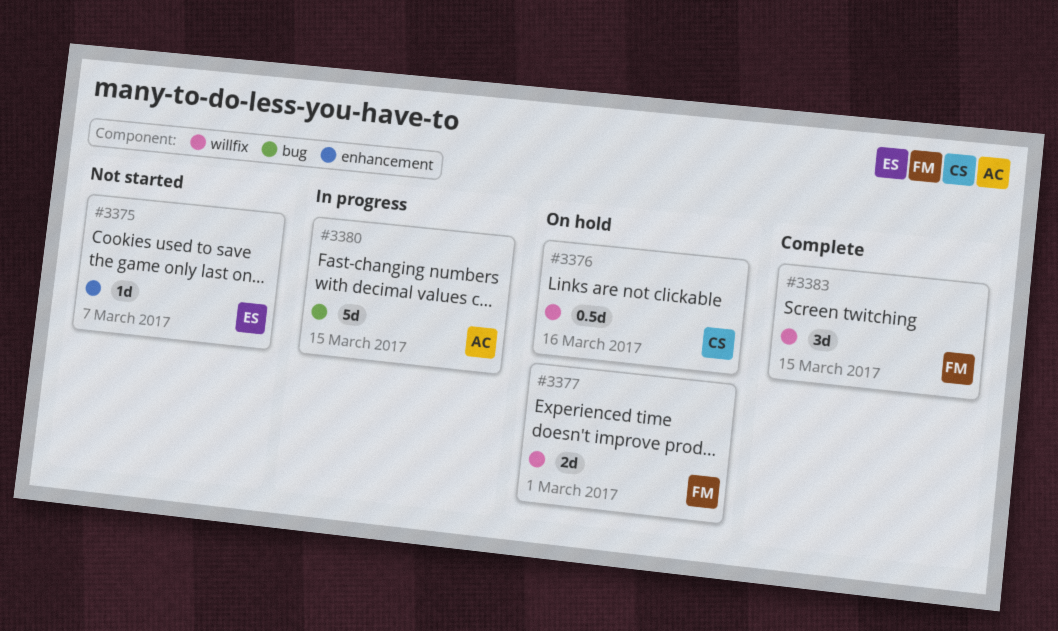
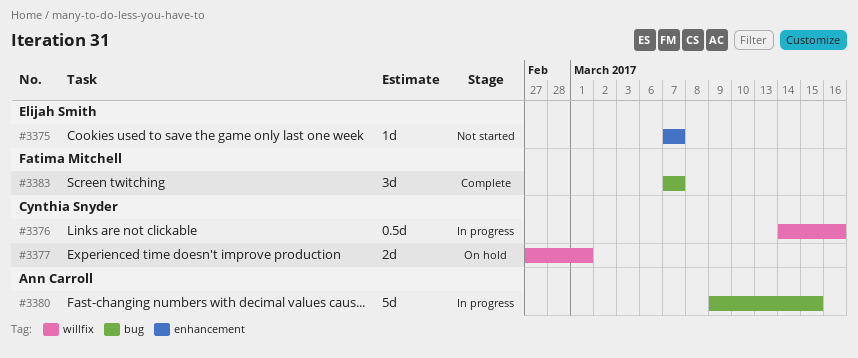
#3376, status: On hold -> In progress
#3377, owner: Fatima Mitchell -> Cynthia Snyder
#3383, label: willfix -> bug
#3383, due: Mar 15 -> Mar 7

